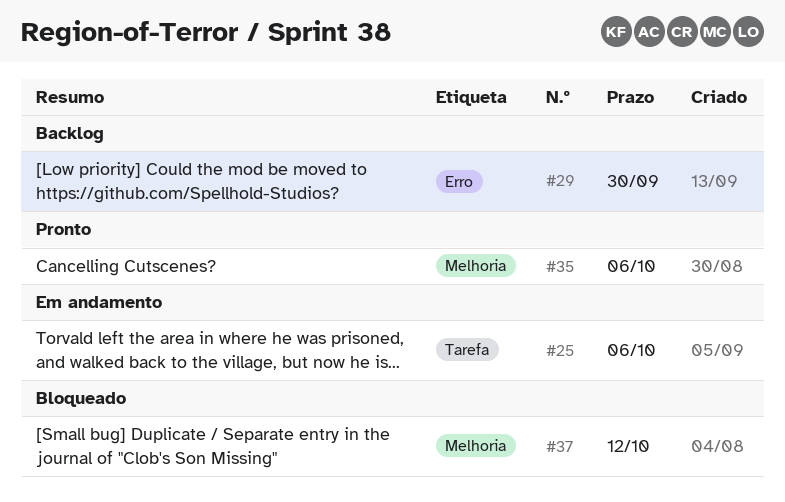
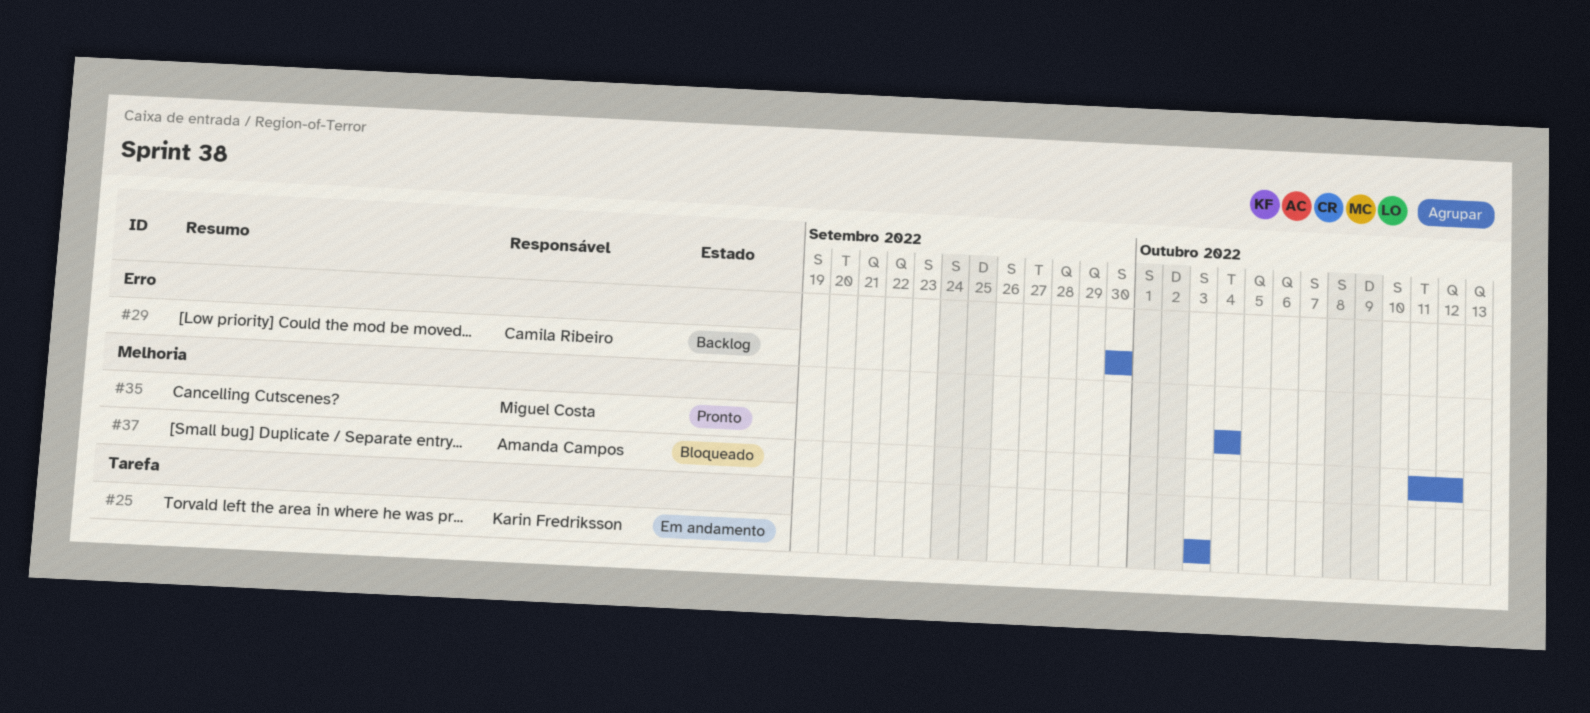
#25, due: Oct 6 -> Oct 3
#35, due: Oct 6 -> Oct 4

